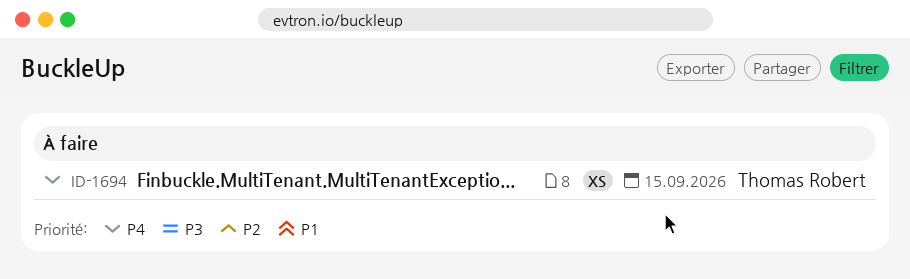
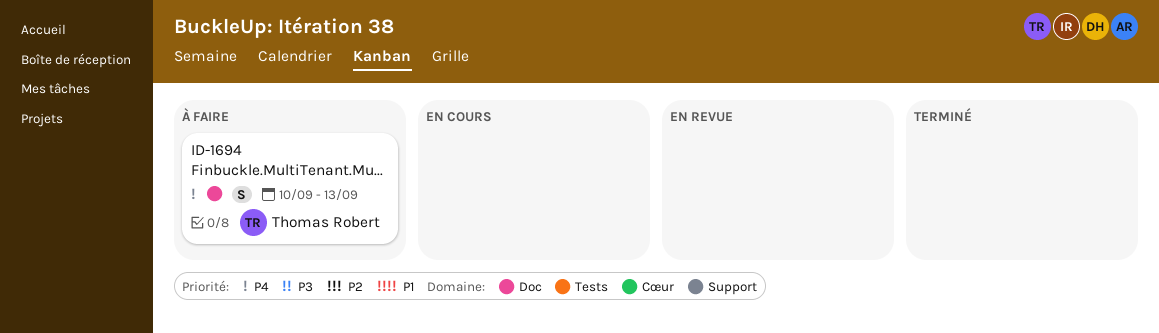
ID-1694, estimate: XS -> S
ID-1694, due: Sep 15 -> Sep 13

